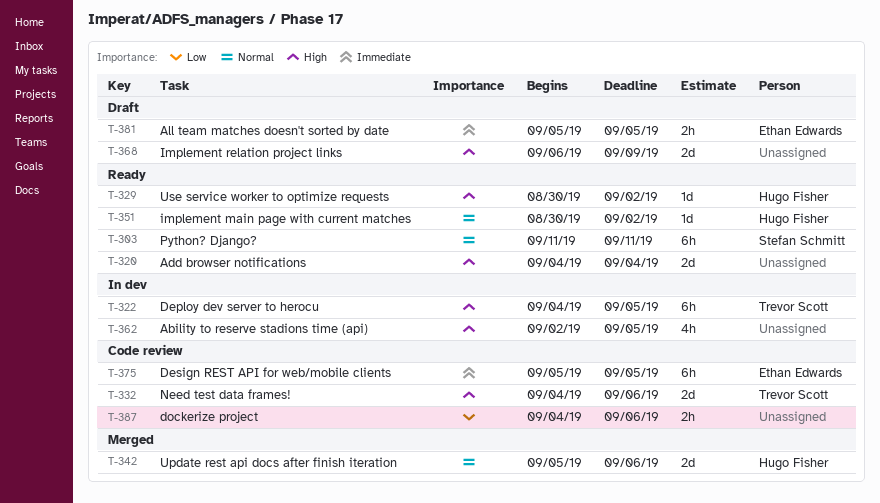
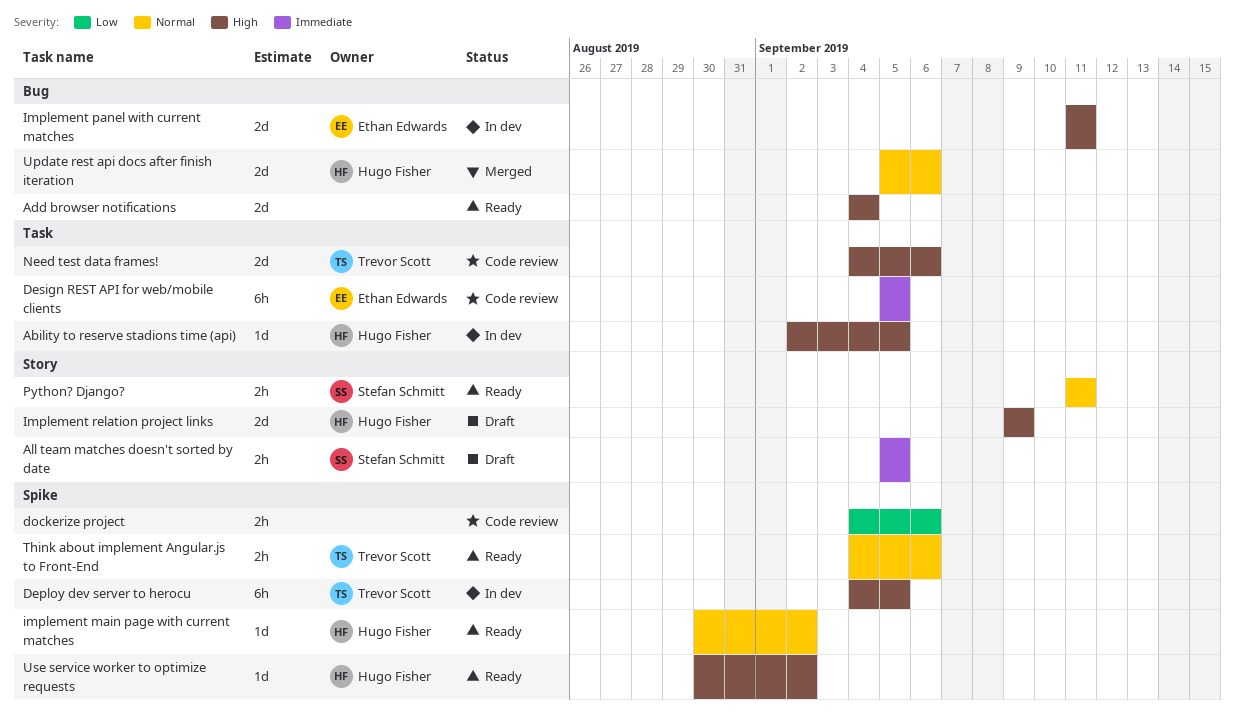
Ability to reserve stadions time (api), owner: none -> Hugo Fisher
Ability to reserve stadions time (api), estimate: 4h -> 1d
All team matches doesn't sorted by date, owner: Ethan Edwards -> Stefan Schmitt
Implement panel with current matches: none -> present
Implement relation project links, owner: none -> Hugo Fisher
Implement relation project links, start: Sep 6 -> Sep 9
Python? Django?, estimate: 6h -> 2h
Think about implement Angular.js to Front-End: none -> present

